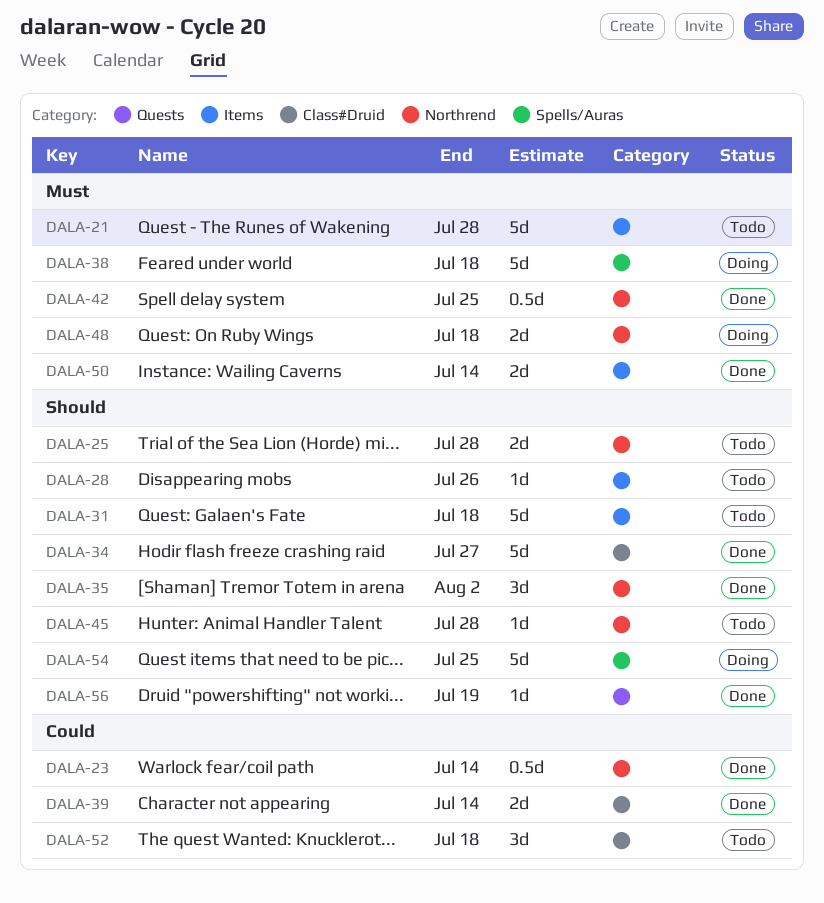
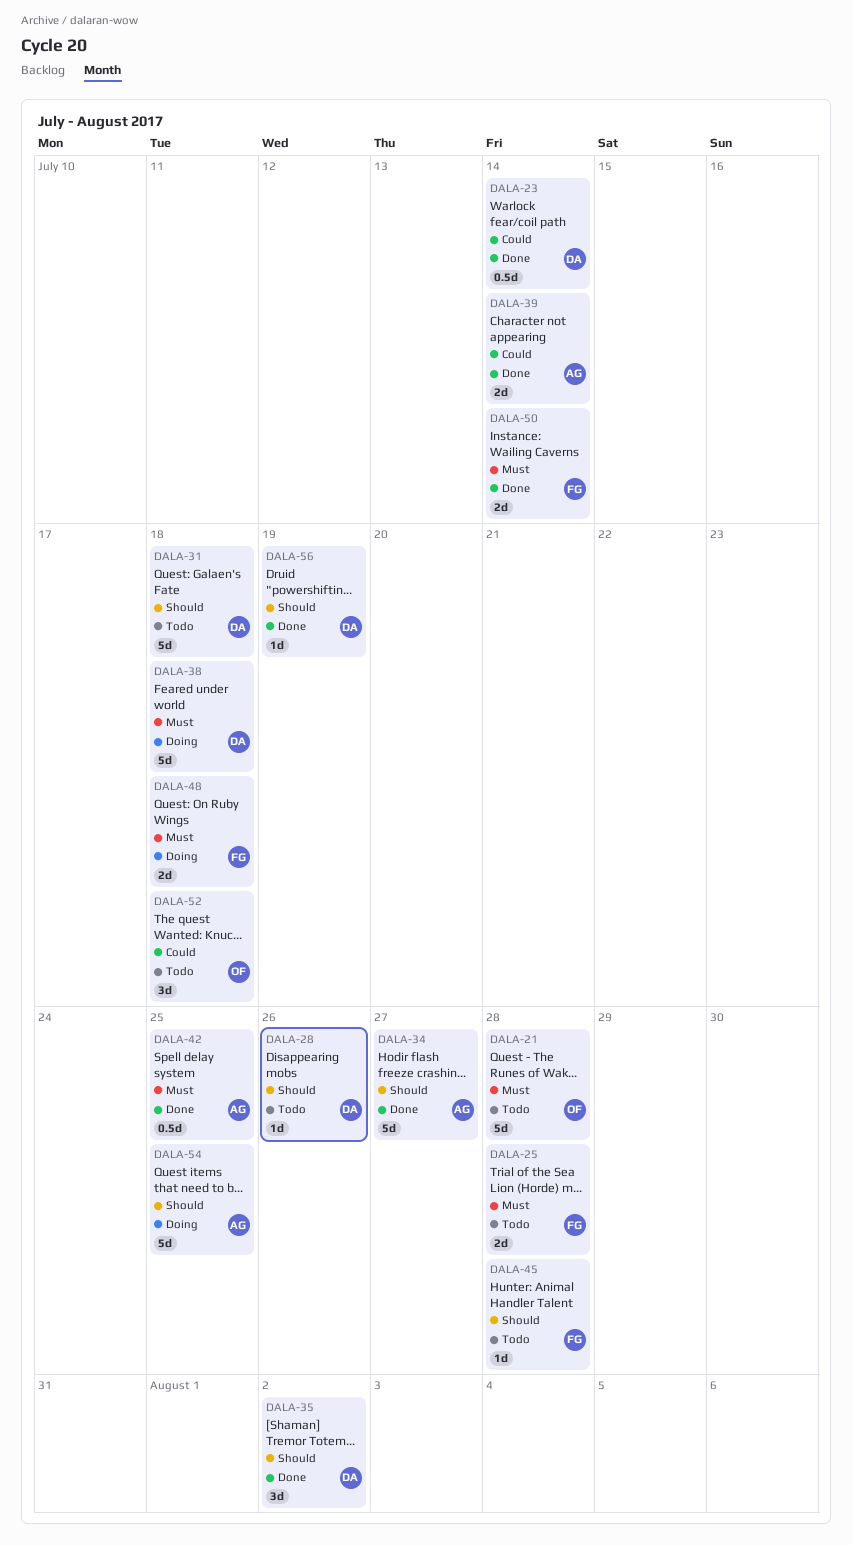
DALA-25, priority: Should -> Must

